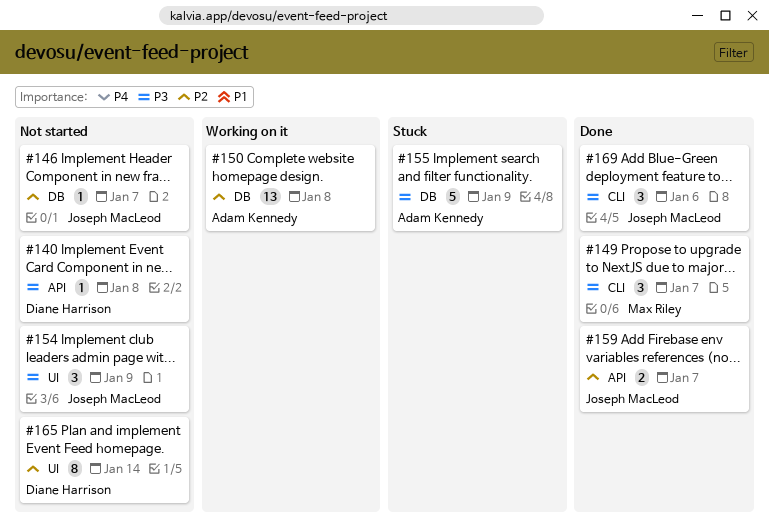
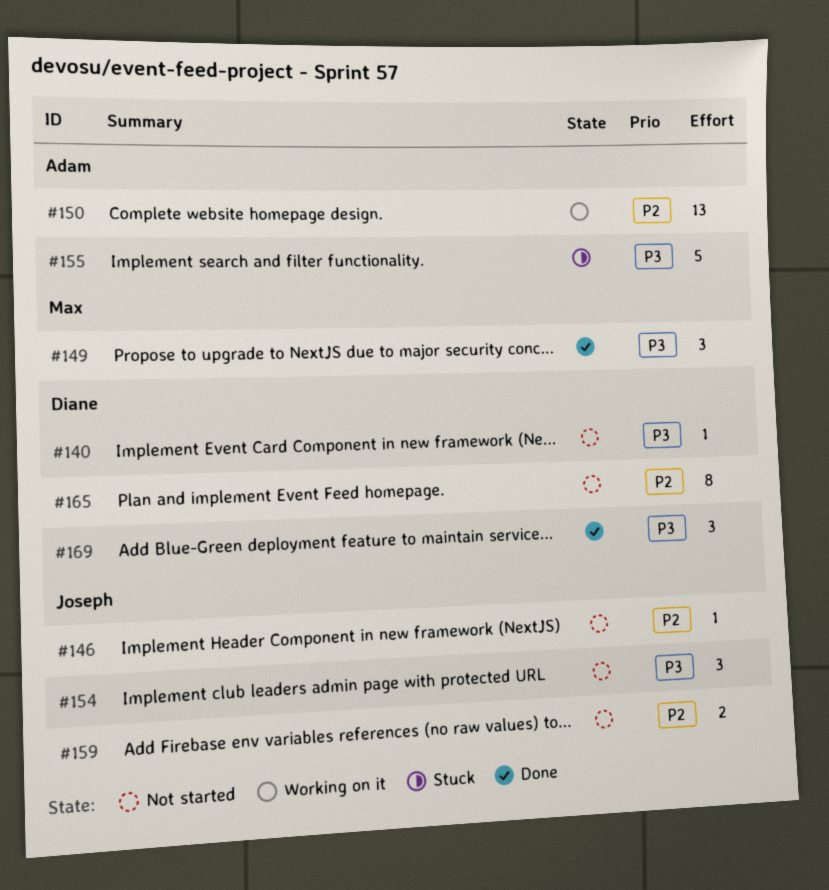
#159, status: Done -> Not started
#169, owner: Joseph MacLeod -> Diane Harrison

